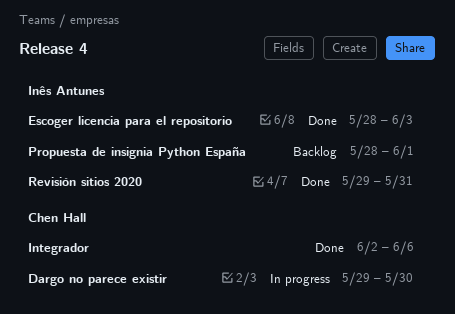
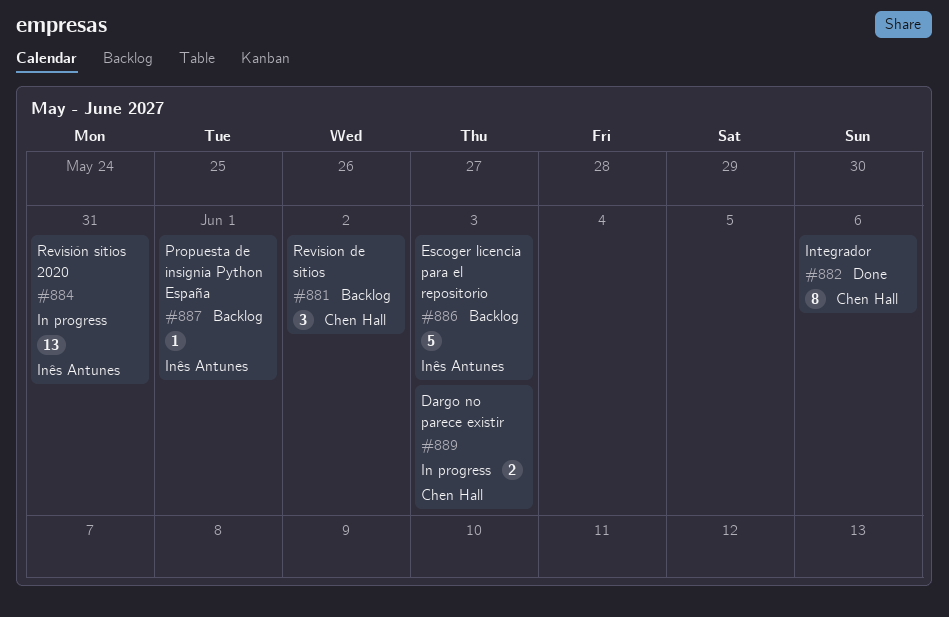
Dargo no parece existir, due: May 30 -> Jun 3
Escoger licencia para el repositorio, status: Done -> Backlog
Revision de sitios: none -> present
Revisión sitios 2020, status: Done -> In progress

